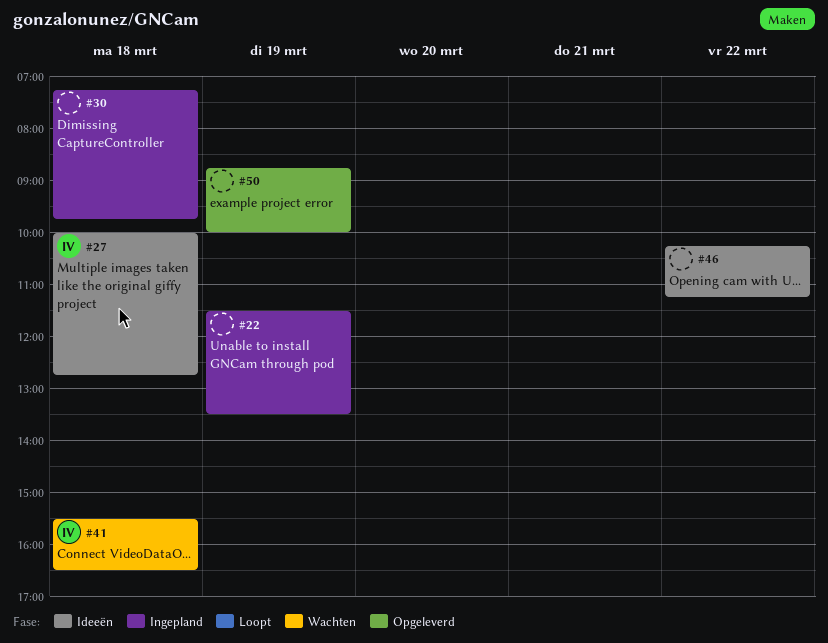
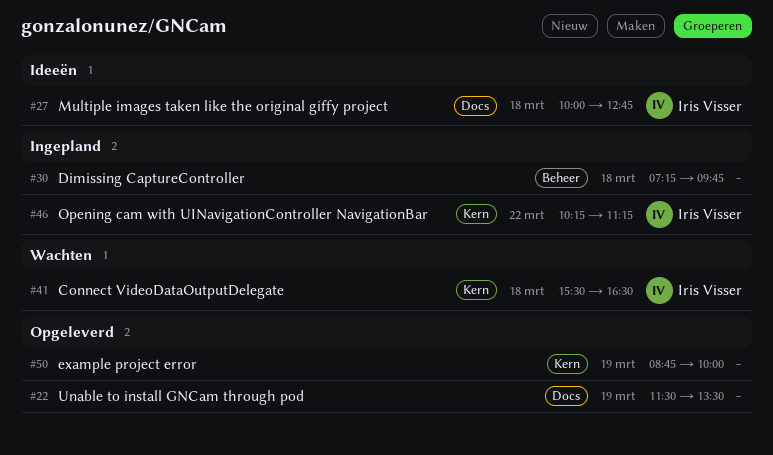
#22, status: Ingepland -> Opgeleverd
#46, status: Ideeën -> Ingepland
#46, owner: none -> Iris Visser

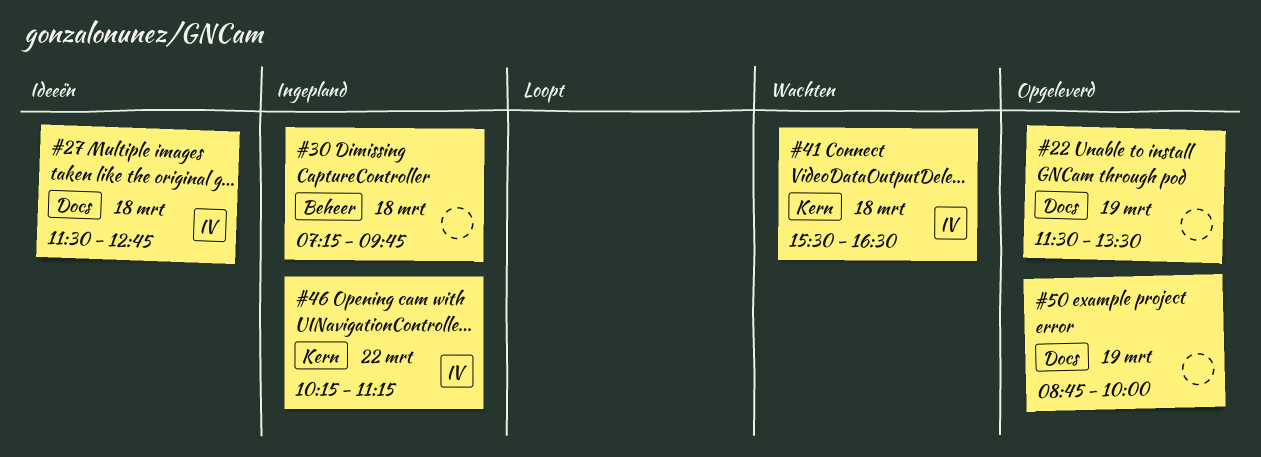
#27, begins: 10:00 -> 11:30
#50, label: Kern -> Docs

